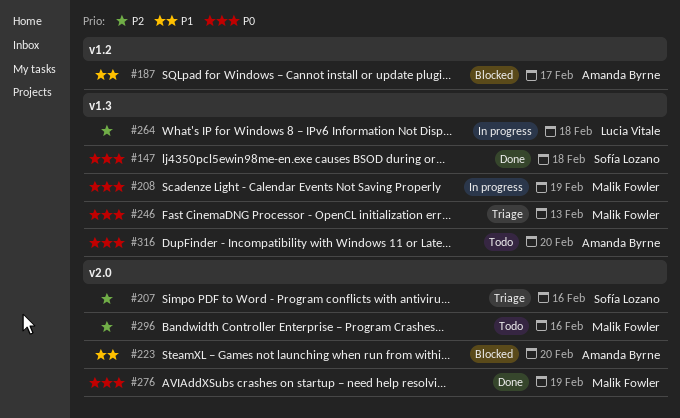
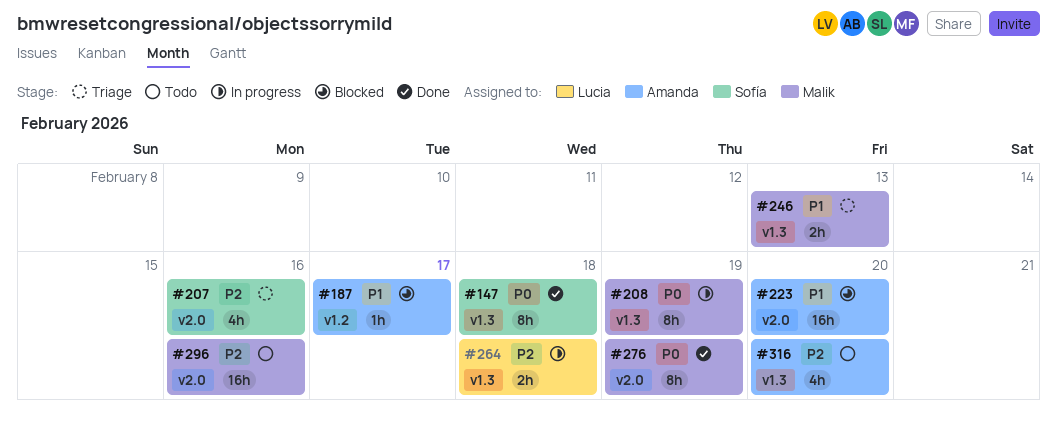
#246, priority: P0 -> P1
#316, priority: P0 -> P2

